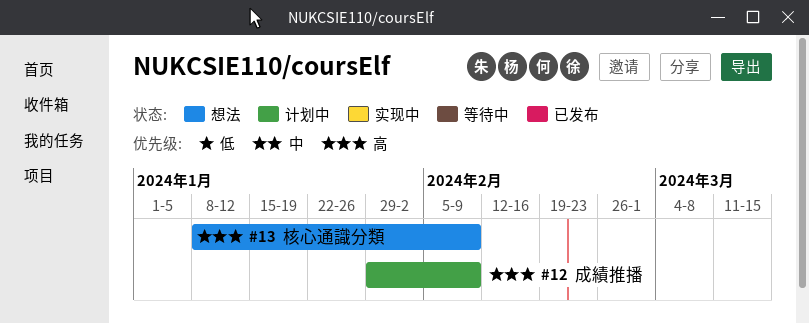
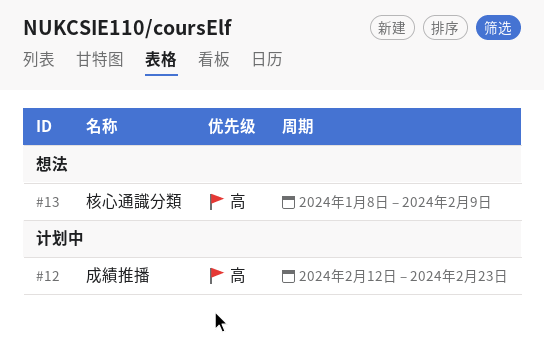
#12, start: Jan 29 -> Feb 12
#12, due: Feb 9 -> Feb 23

